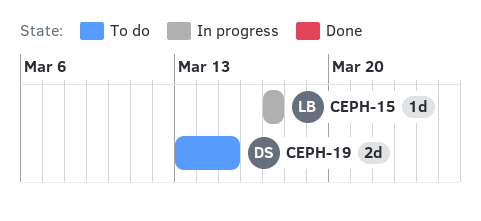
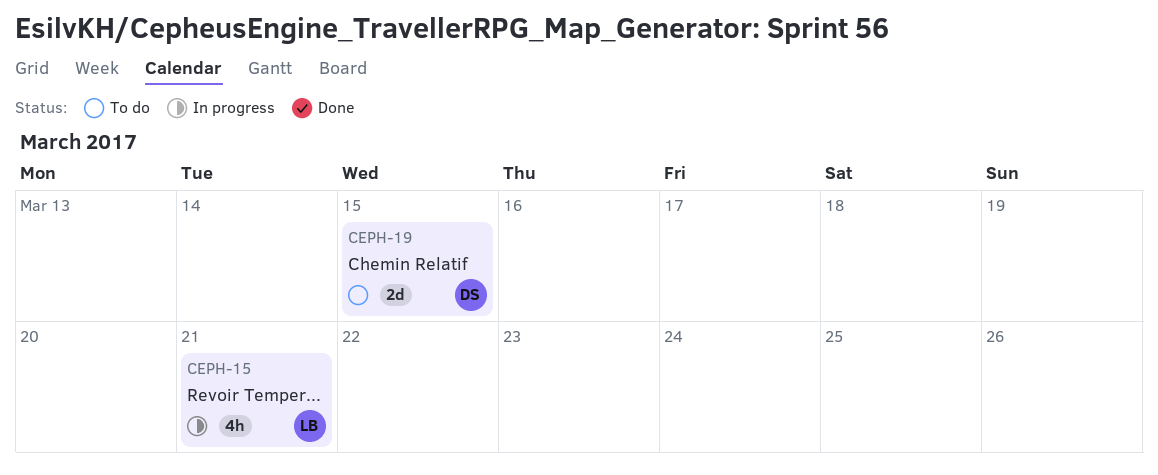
CEPH-15, estimate: 1d -> 4h
CEPH-15, due: Mar 17 -> Mar 21

